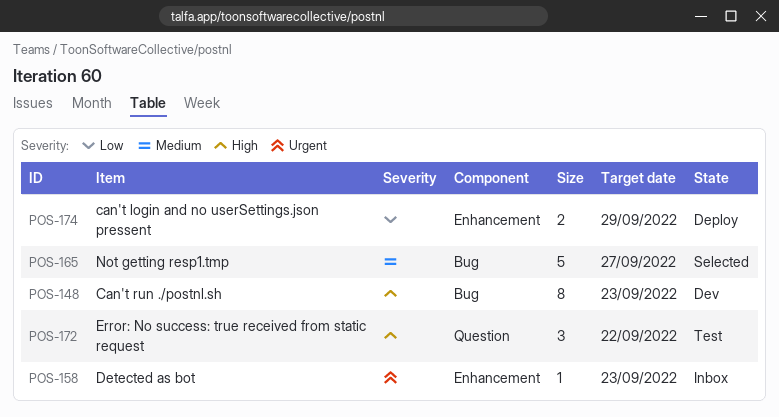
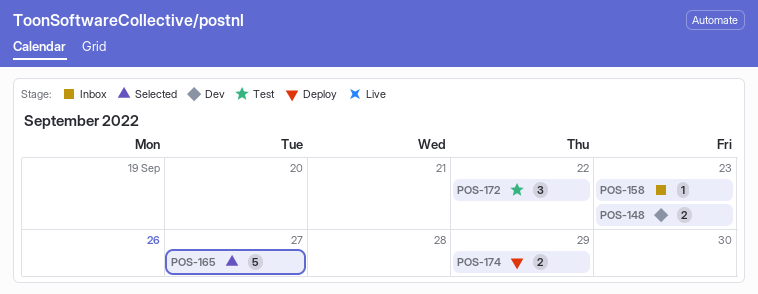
POS-148, estimate: 8 -> 2

